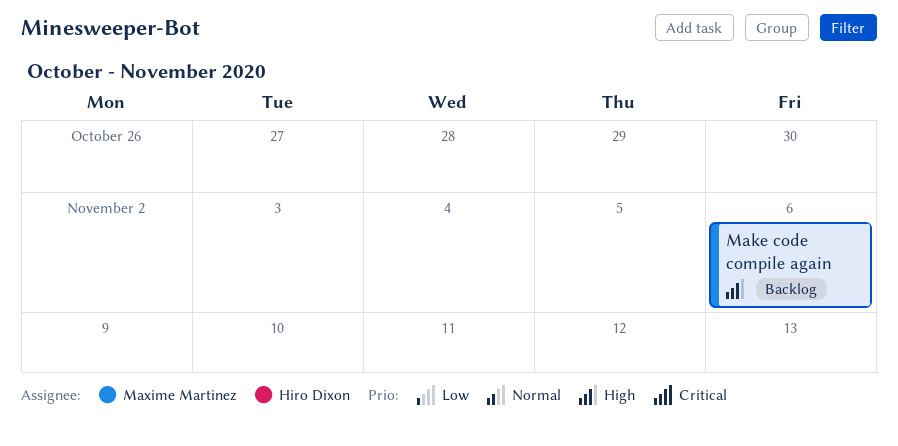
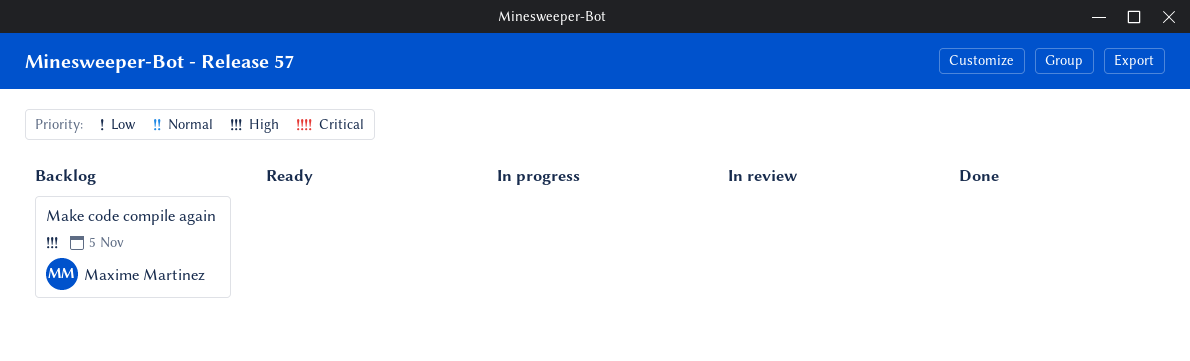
Make code compile again, due: Nov 6 -> Nov 5

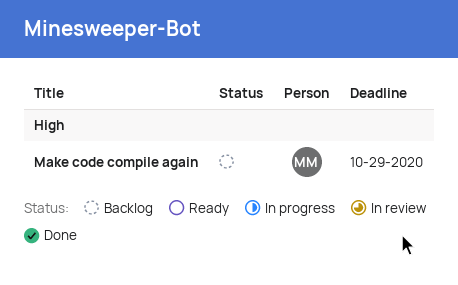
Make code compile again, due: Nov 5 -> Oct 29

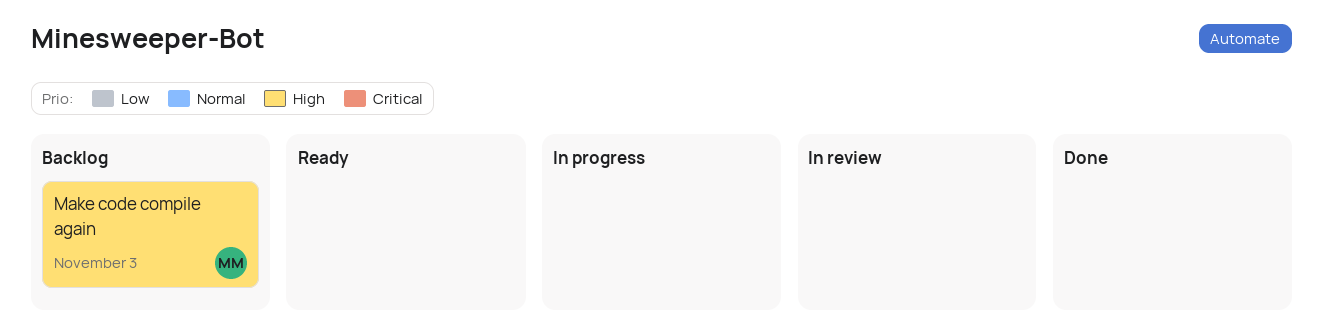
Make code compile again, due: Oct 29 -> Nov 3

